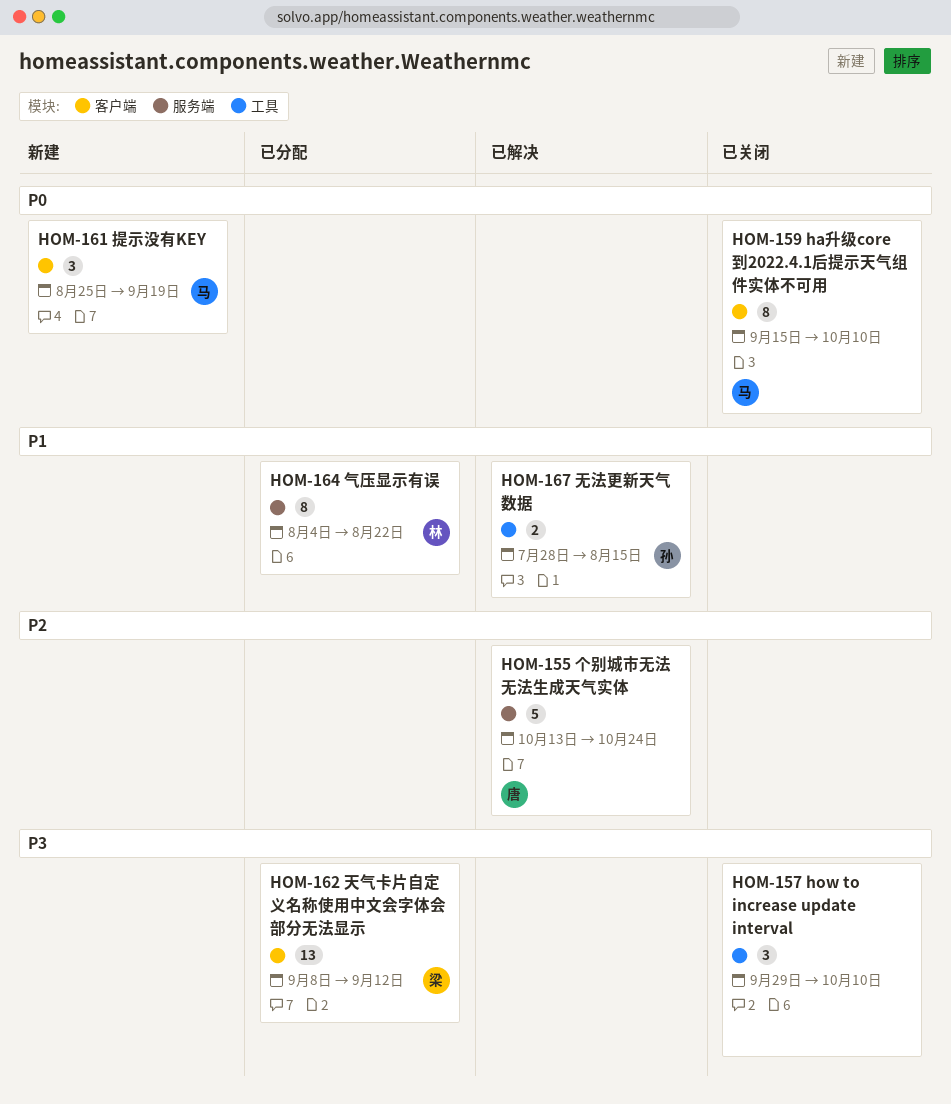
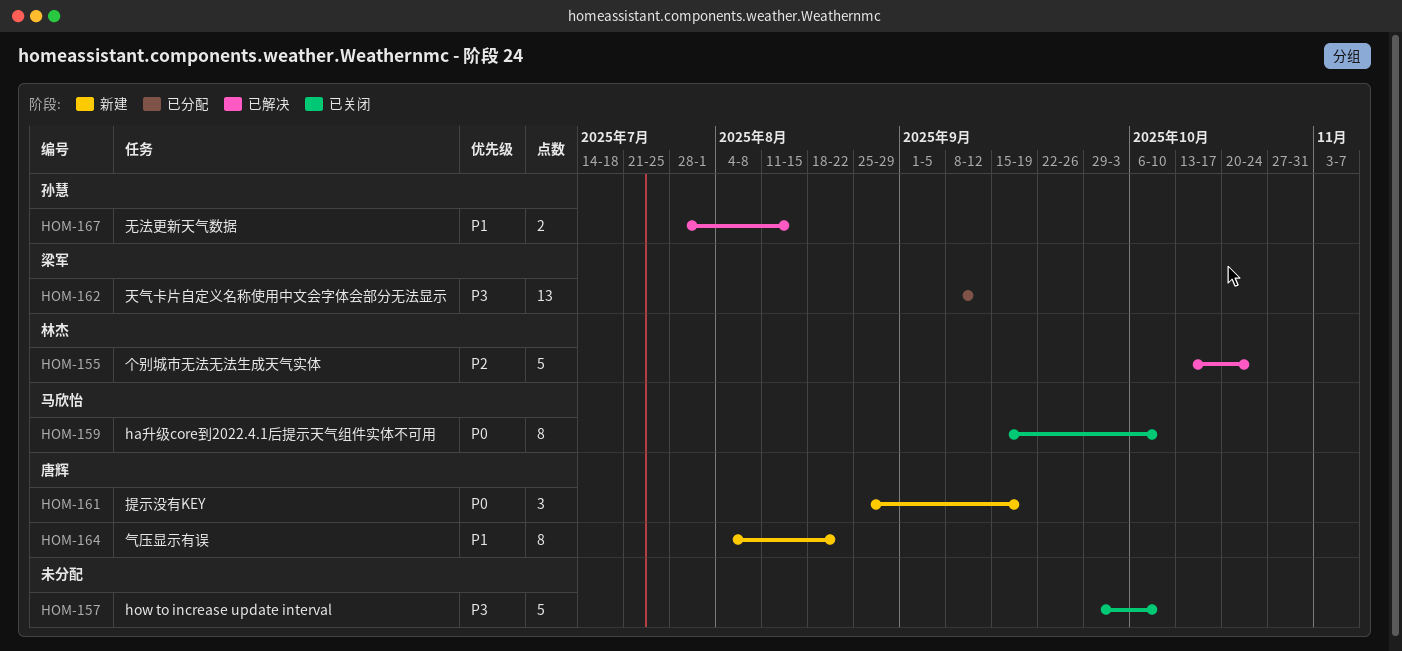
HOM-155, owner: 唐辉 -> 林杰
HOM-157, estimate: 3 -> 5
HOM-161, owner: 马欣怡 -> 唐辉
HOM-164, status: 已分配 -> 新建
HOM-164, owner: 林杰 -> 唐辉

